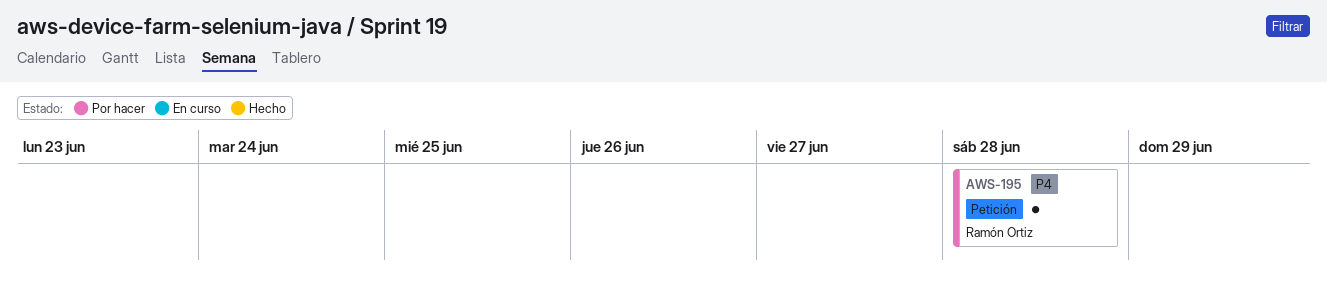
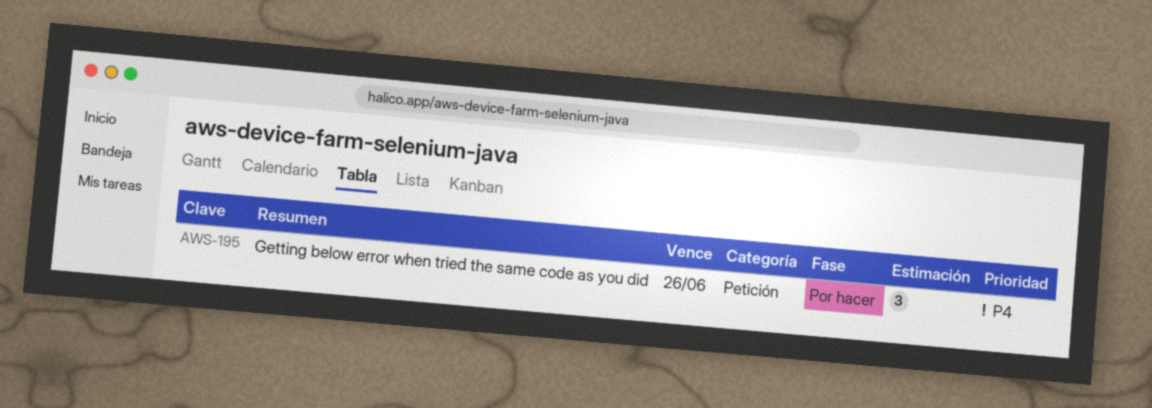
AWS-195, estimate: 1 -> 3
AWS-195, due: Jun 28 -> Jun 26

